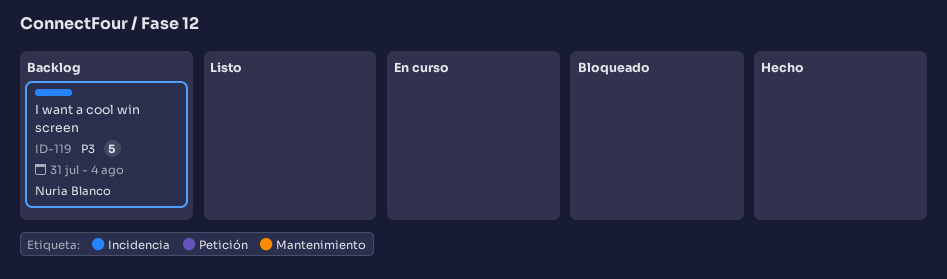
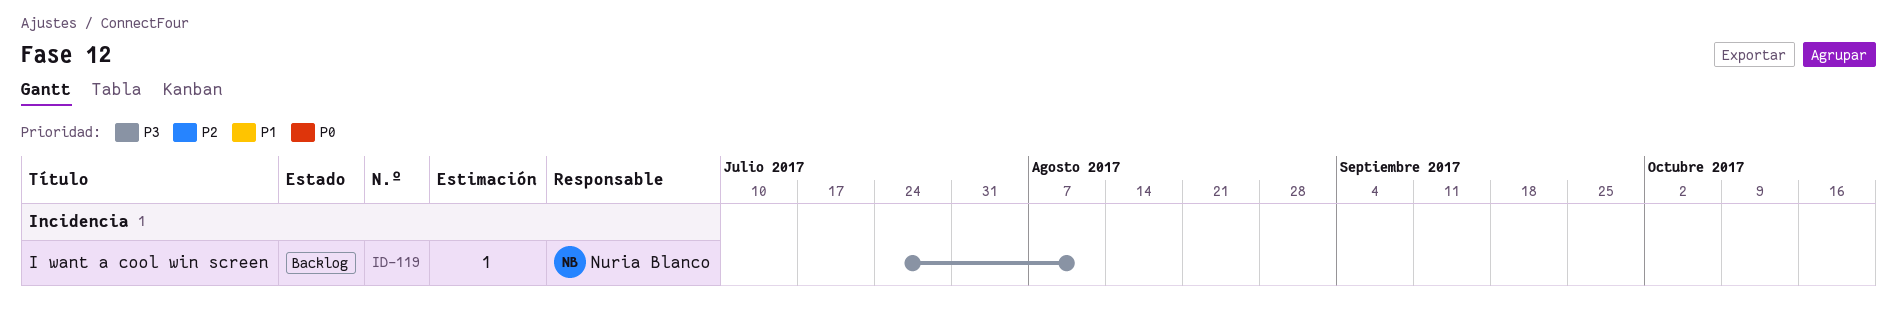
ID-119, estimate: 5 -> 1
ID-119, start: Jul 31 -> Jul 24
ID-119, due: Aug 4 -> Aug 11

